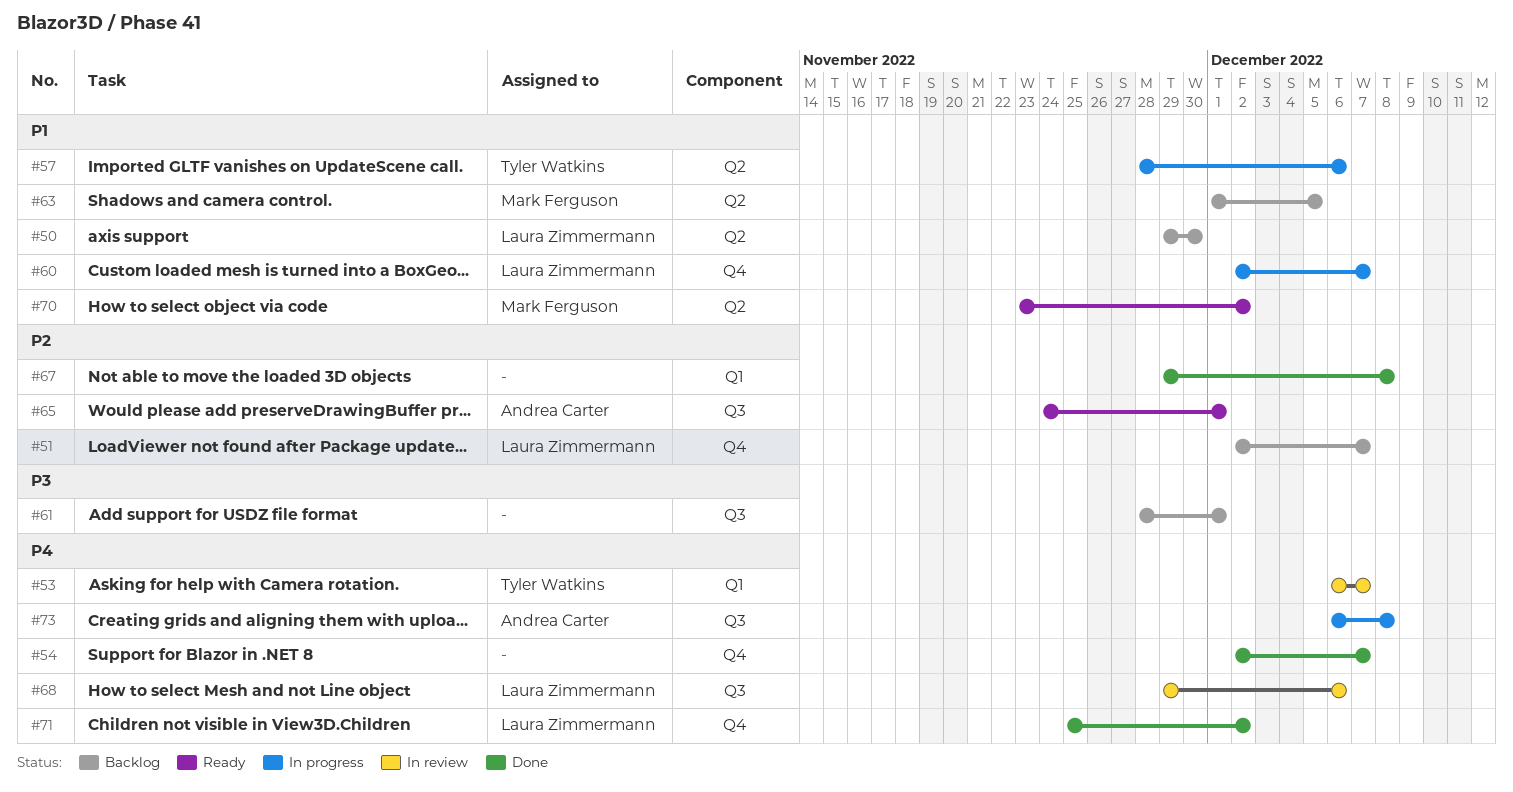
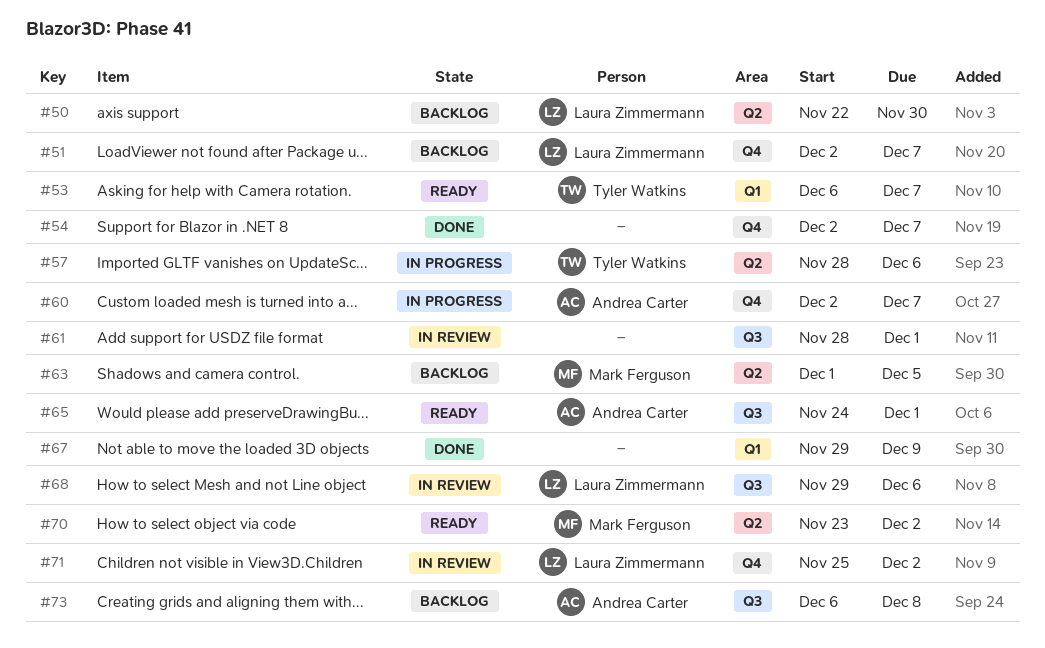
#50, start: Nov 29 -> Nov 22
#53, status: In review -> Ready
#60, owner: Laura Zimmermann -> Andrea Carter
#61, status: Backlog -> In review
#67, due: Dec 8 -> Dec 9
#71, status: Done -> In review
#73, status: In progress -> Backlog

